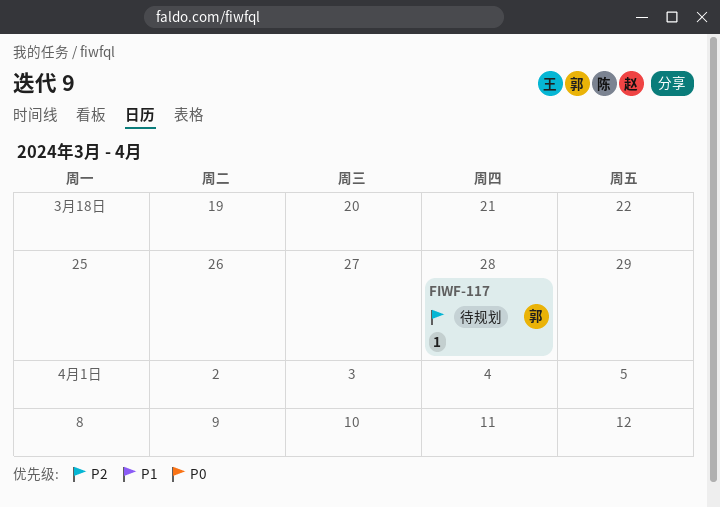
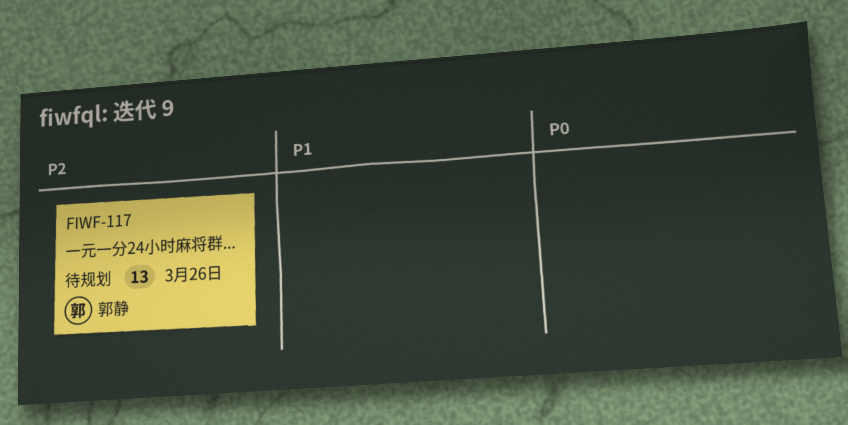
FIWF-117, estimate: 1 -> 13
FIWF-117, due: Mar 28 -> Mar 26

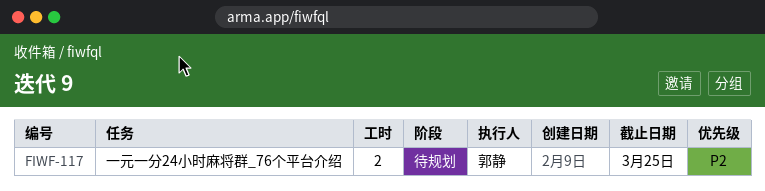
FIWF-117, estimate: 13 -> 2
FIWF-117, due: Mar 26 -> Mar 25

